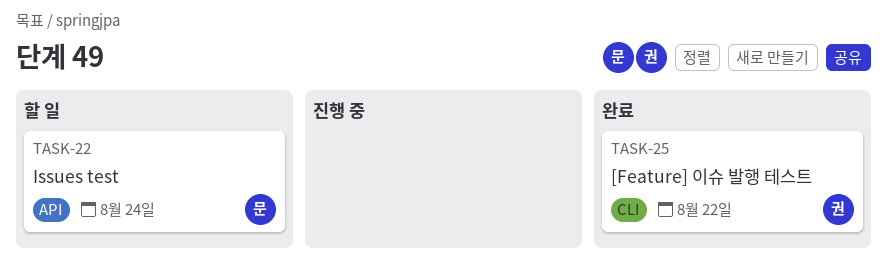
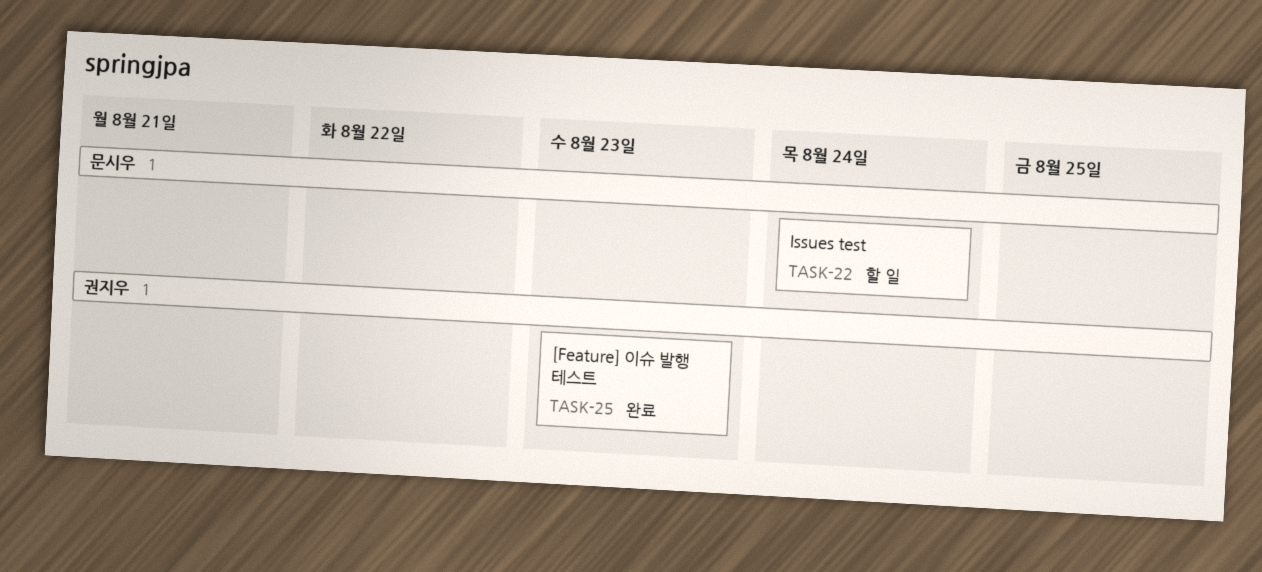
TASK-25, due: Aug 22 -> Aug 23

